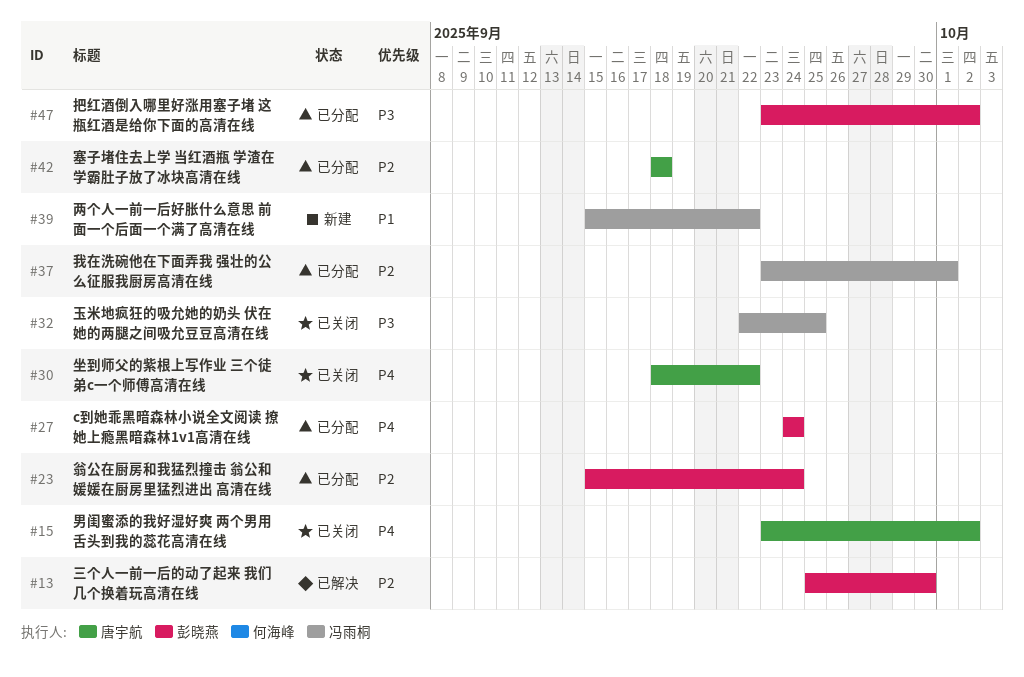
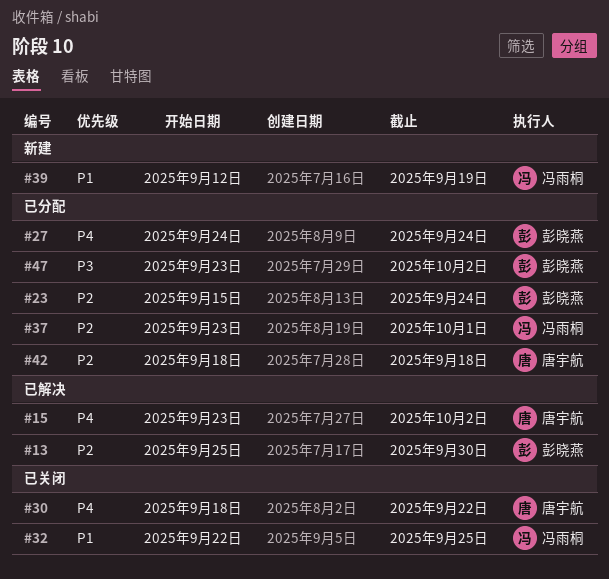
#15, status: 已关闭 -> 已解决
#32, priority: P3 -> P1
#39, start: Sep 15 -> Sep 12
#39, due: Sep 22 -> Sep 19

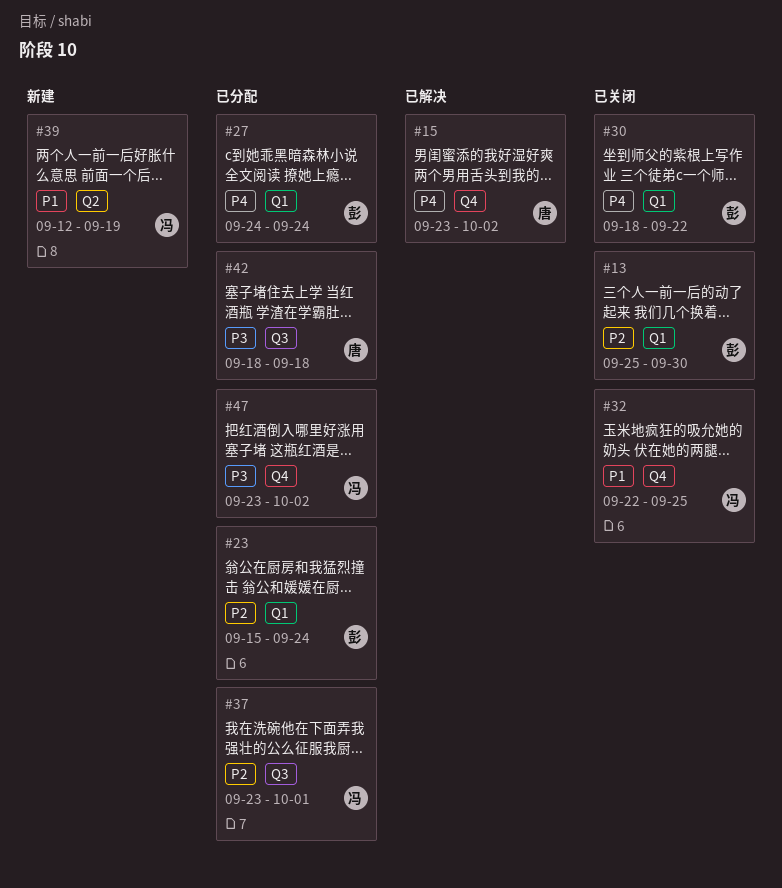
#13, status: 已解决 -> 已关闭
#30, owner: 唐宇航 -> 彭晓燕
#42, priority: P2 -> P3
#47, owner: 彭晓燕 -> 冯雨桐

